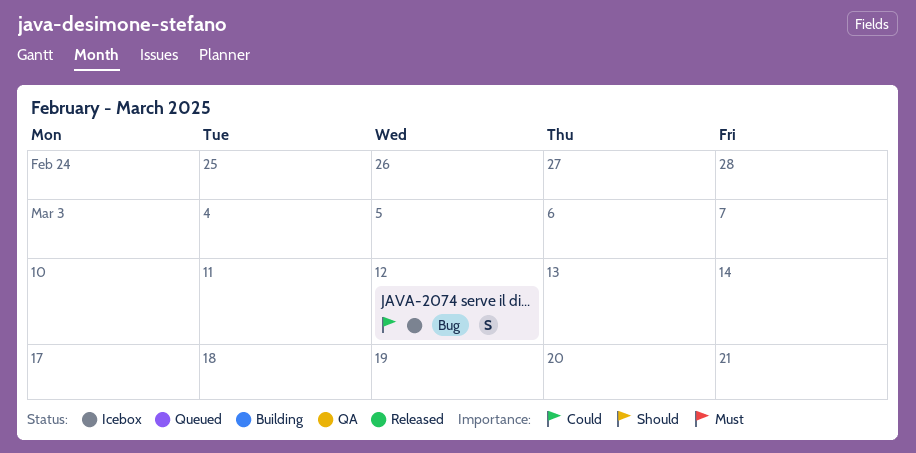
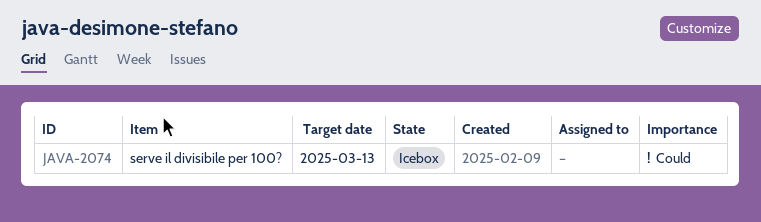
JAVA-2074, due: Mar 12 -> Mar 13

